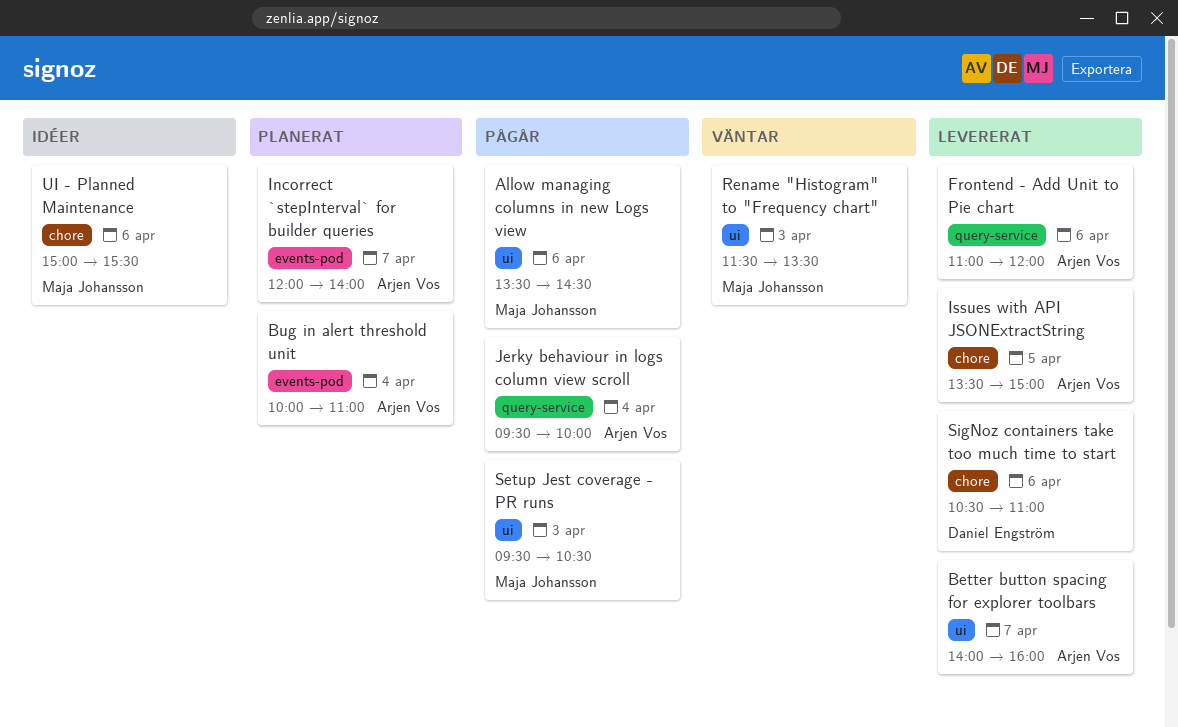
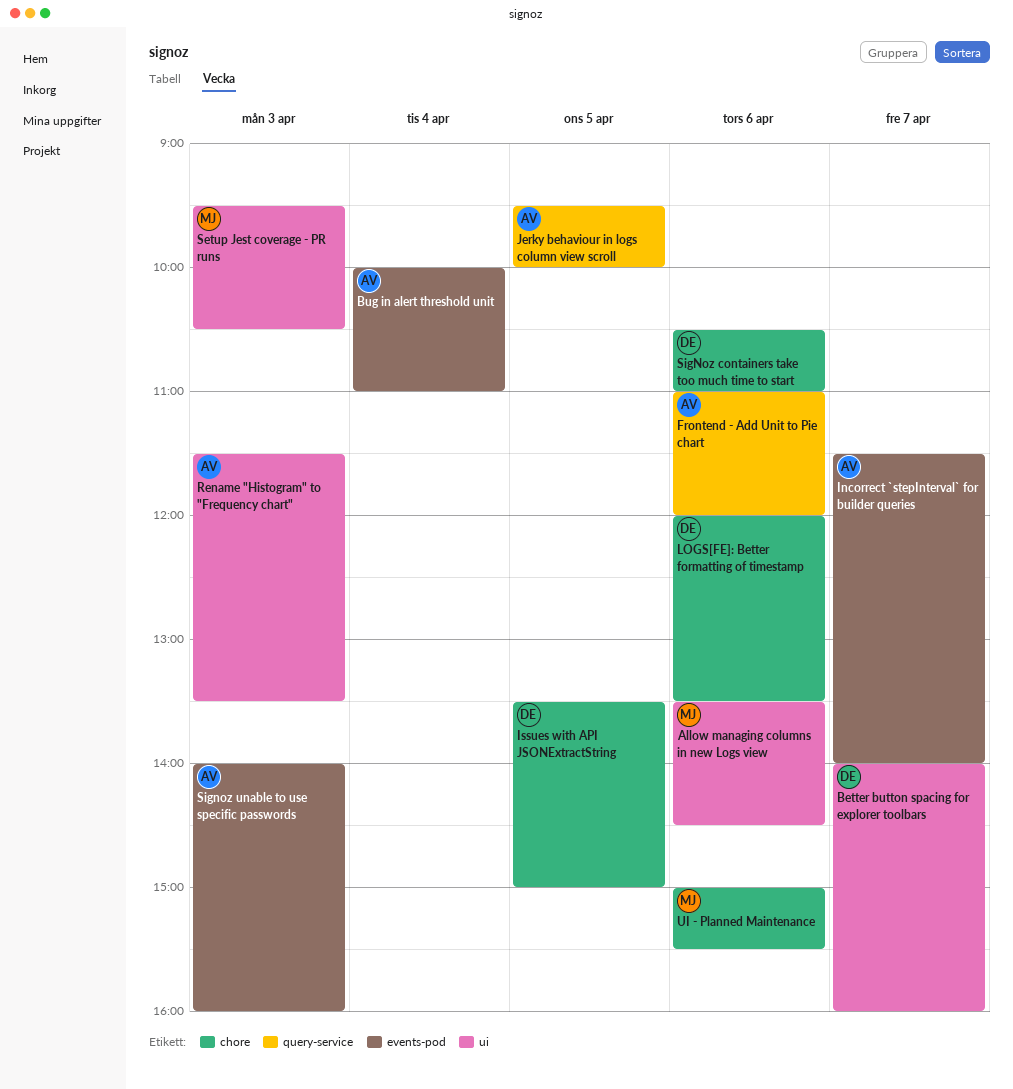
Better button spacing for explorer toolbars, owner: Arjen Vos -> Daniel Engström
Incorrect `stepInterval` for builder queries, begins: 12:00 -> 11:30
Issues with API JSONExtractString, owner: Arjen Vos -> Daniel Engström
Jerky behaviour in logs column view scroll, day: Apr 4 -> Apr 5
LOGS[FE]: Better formatting of timestamp: none -> present
Rename "Histogram" to "Frequency chart", owner: Maja Johansson -> Arjen Vos
Signoz unable to use specific passwords: none -> present

